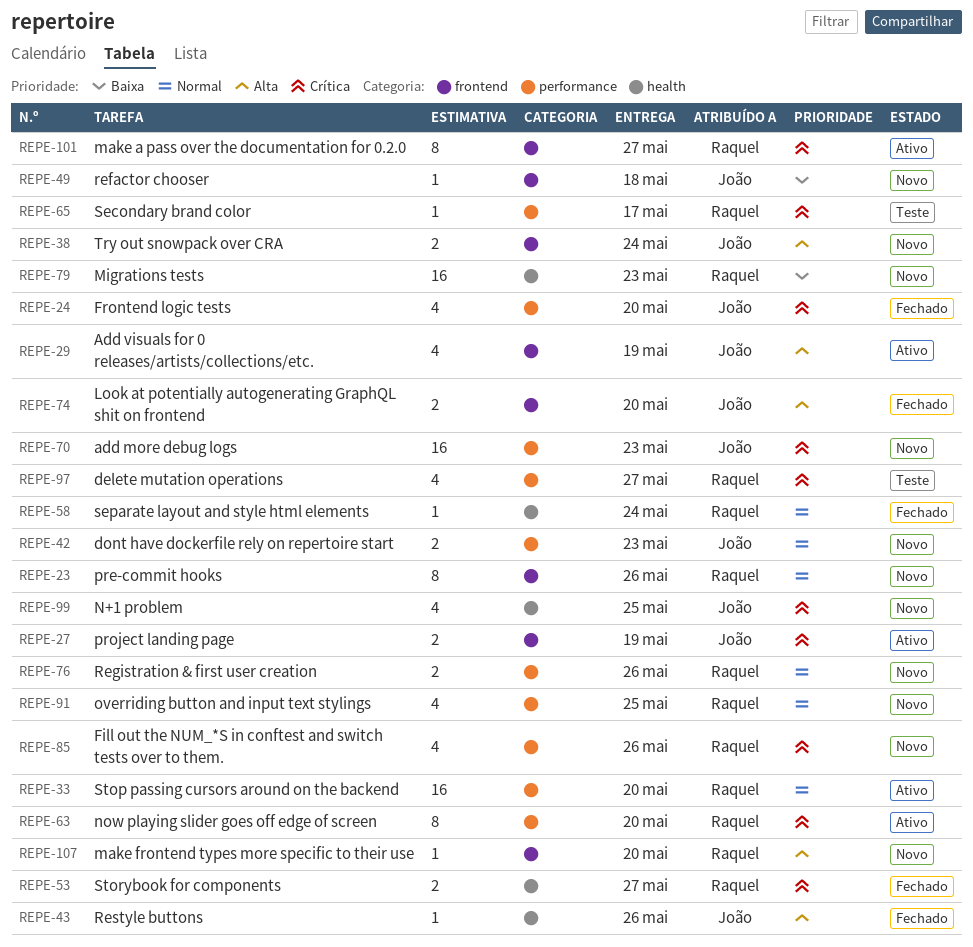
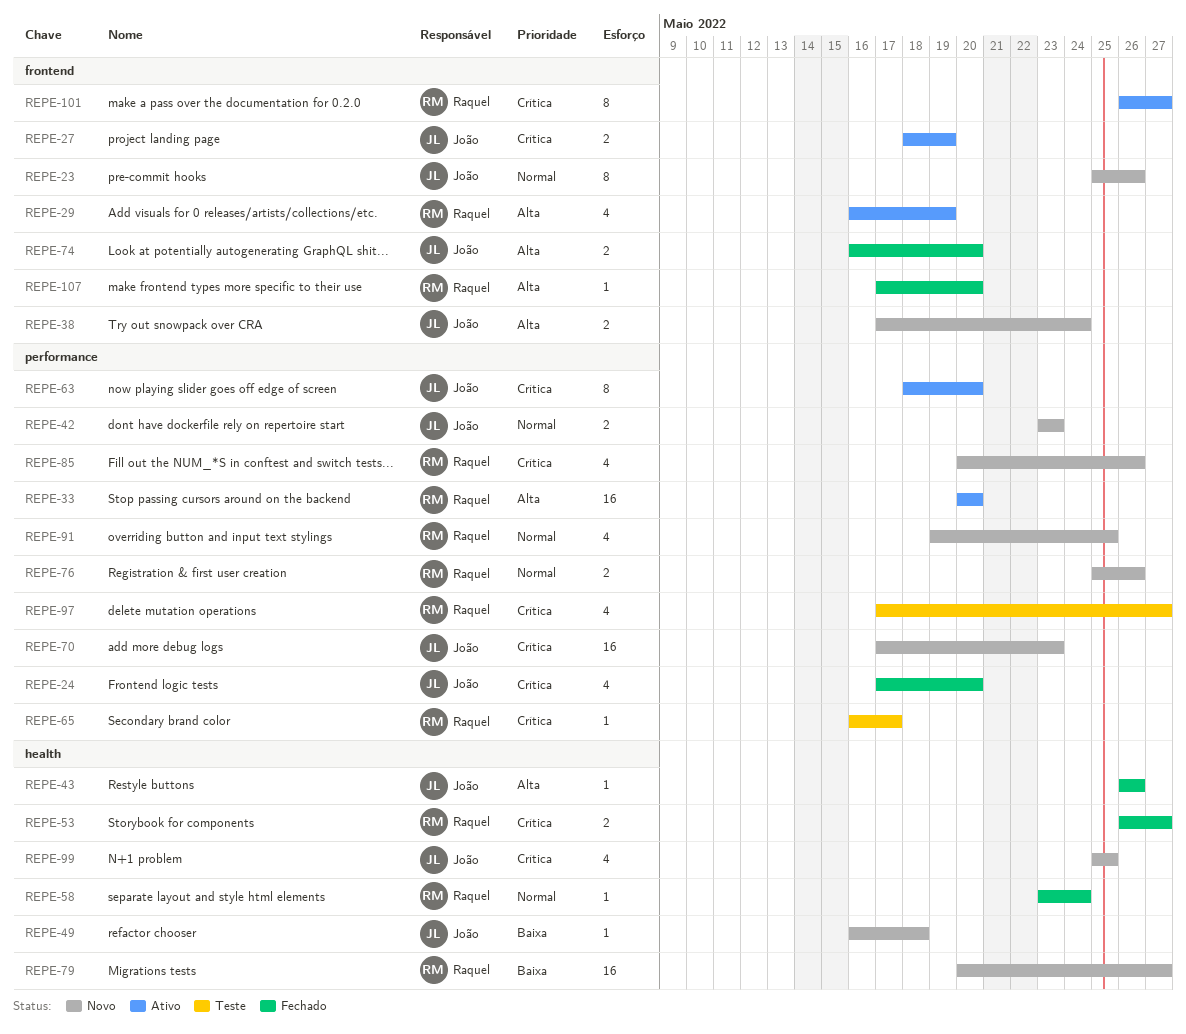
REPE-23, owner: Raquel -> João
REPE-29, owner: João -> Raquel
REPE-33, priority: Normal -> Alta
REPE-49, label: frontend -> health
REPE-63, owner: Raquel -> João
REPE-79, due: May 23 -> May 27
REPE-107, status: Novo -> Fechado

